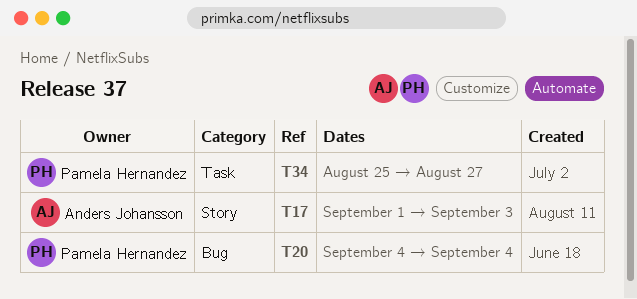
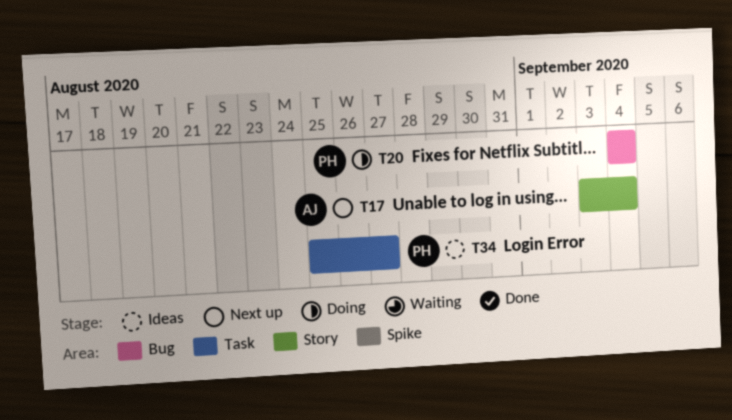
T17, start: Sep 1 -> Sep 3
T17, due: Sep 3 -> Sep 4

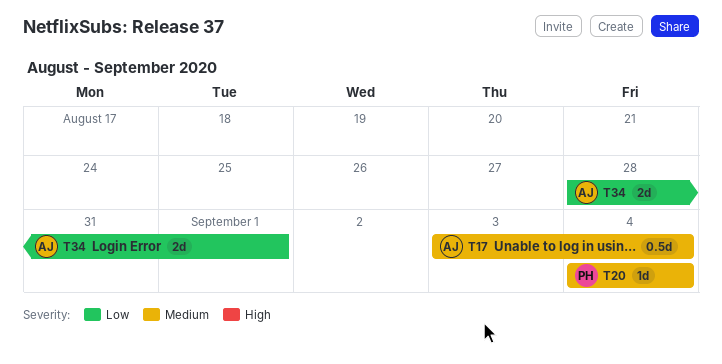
T34, owner: PH -> AJ
T34, start: Aug 25 -> Aug 28
T34, due: Aug 27 -> Sep 1

